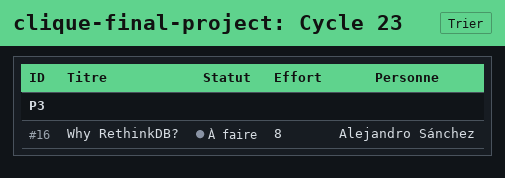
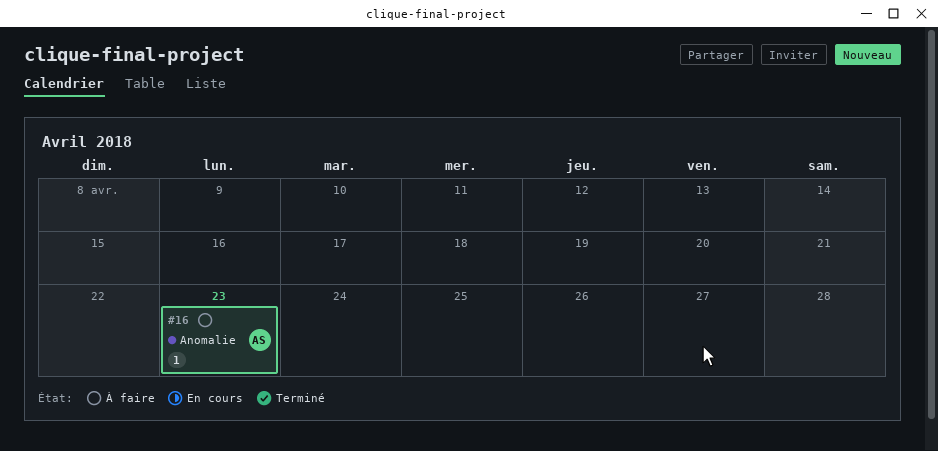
#16, estimate: 8 -> 1

